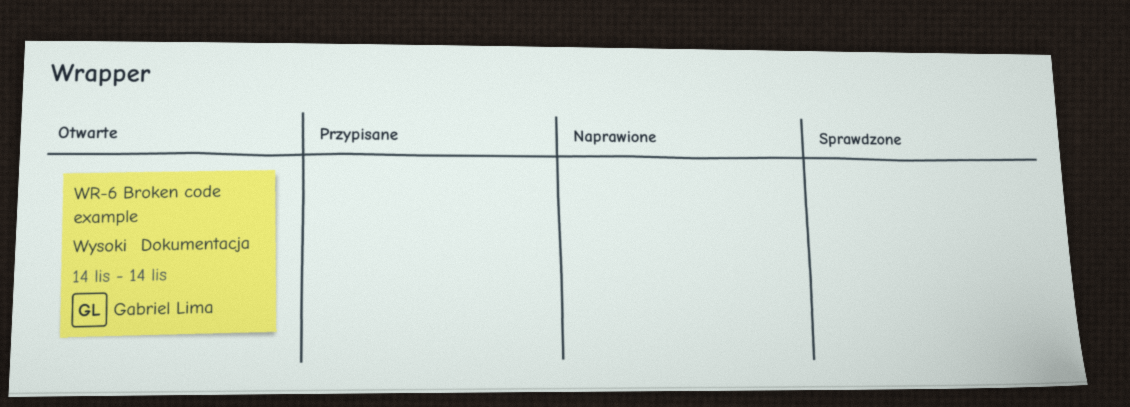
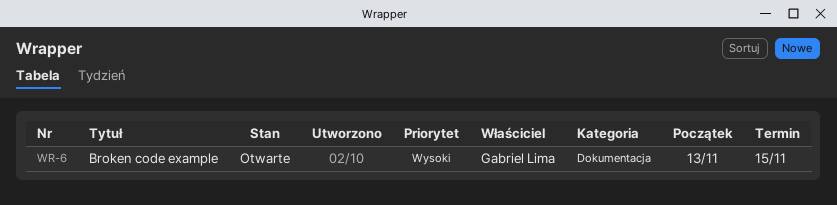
WR-6, start: Nov 14 -> Nov 13
WR-6, due: Nov 14 -> Nov 15

